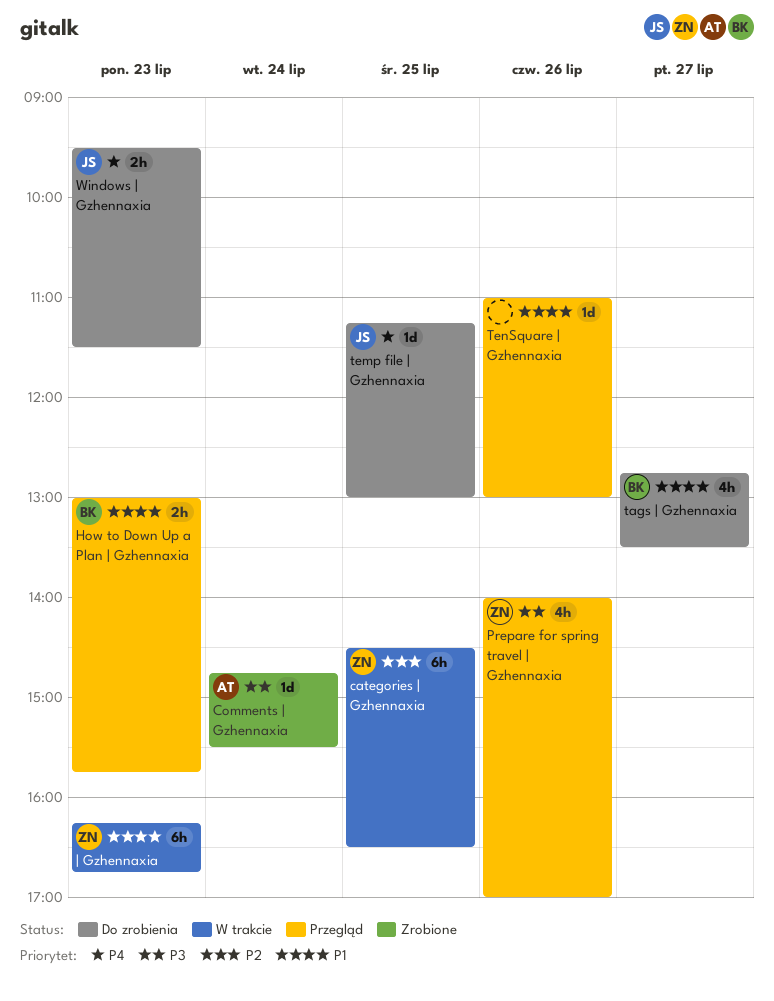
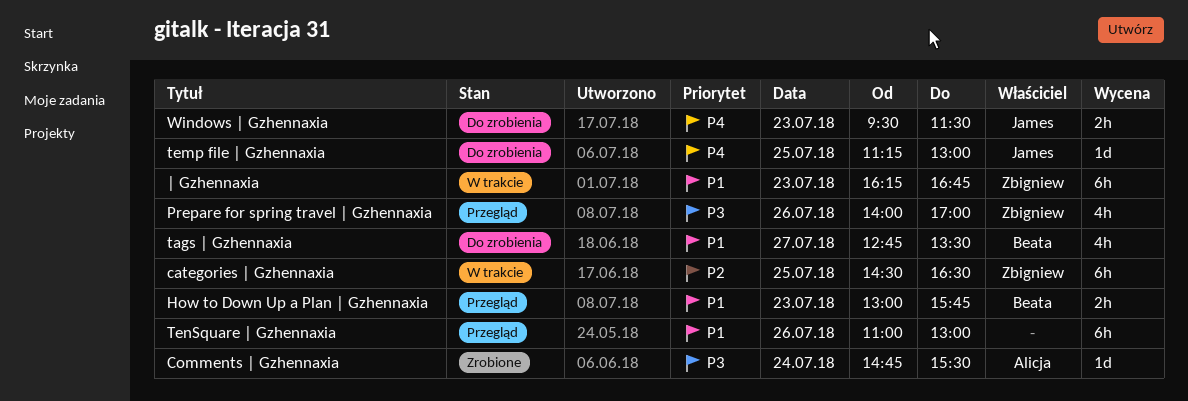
TenSquare | Gzhennaxia, estimate: 1d -> 6h

